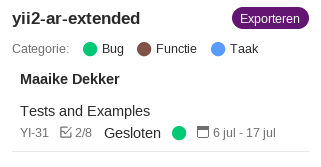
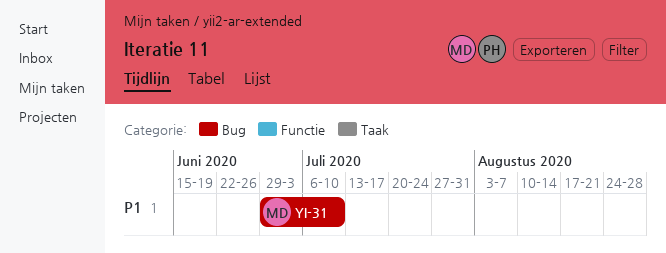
YI-31, start: Jul 6 -> Jun 29
YI-31, due: Jul 17 -> Jul 10

